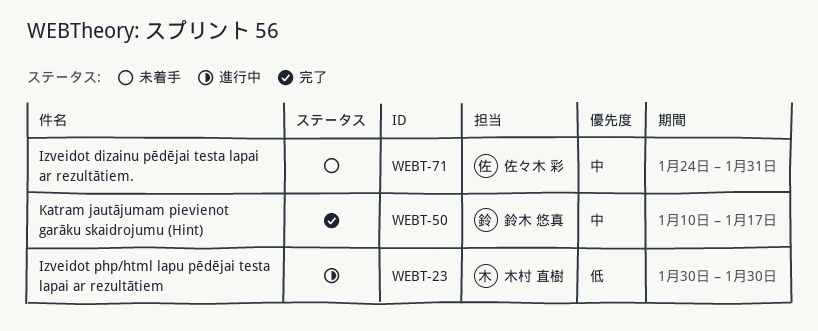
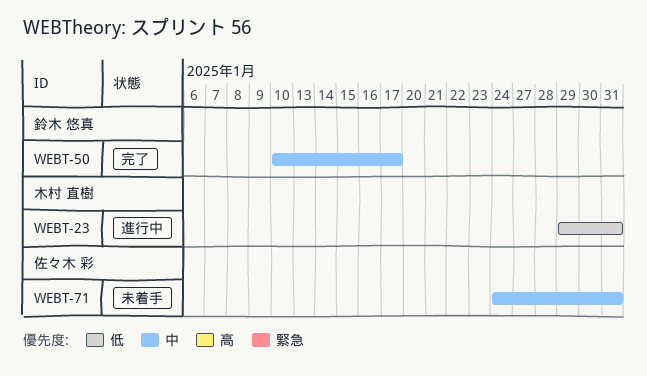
WEBT-23, start: Jan 30 -> Jan 29
WEBT-23, due: Jan 30 -> Jan 31

